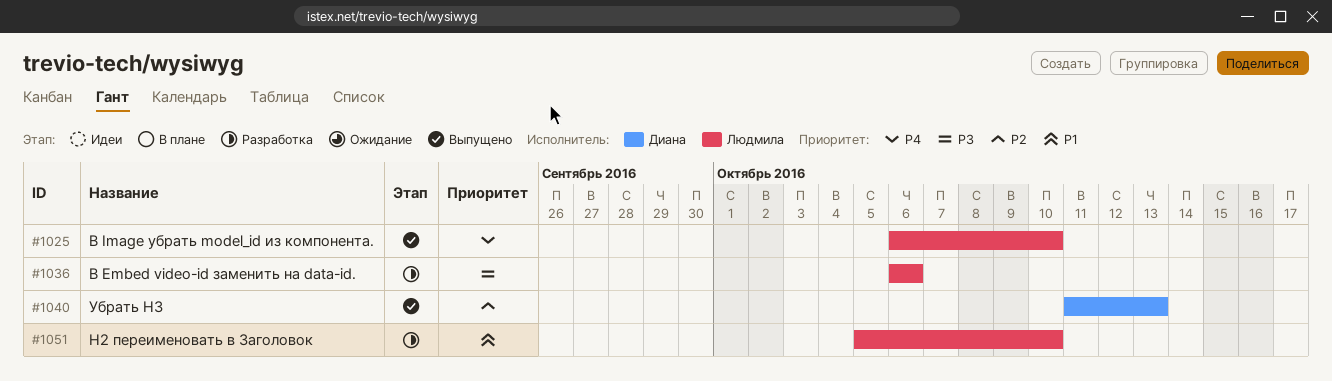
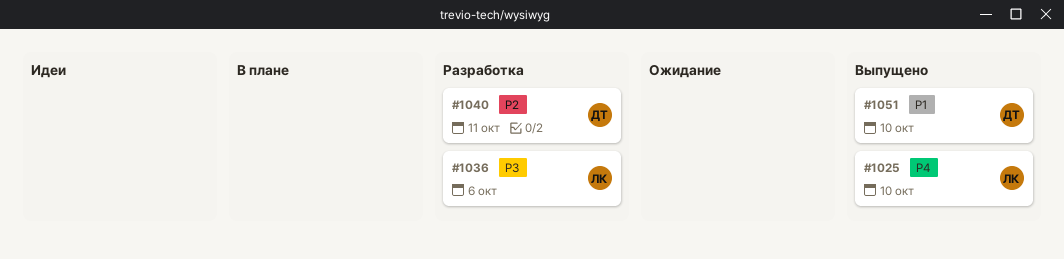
#1040, status: Выпущено -> Разработка
#1040, due: Oct 13 -> Oct 11
#1051, status: Разработка -> Выпущено
#1051, owner: Людмила -> Диана

